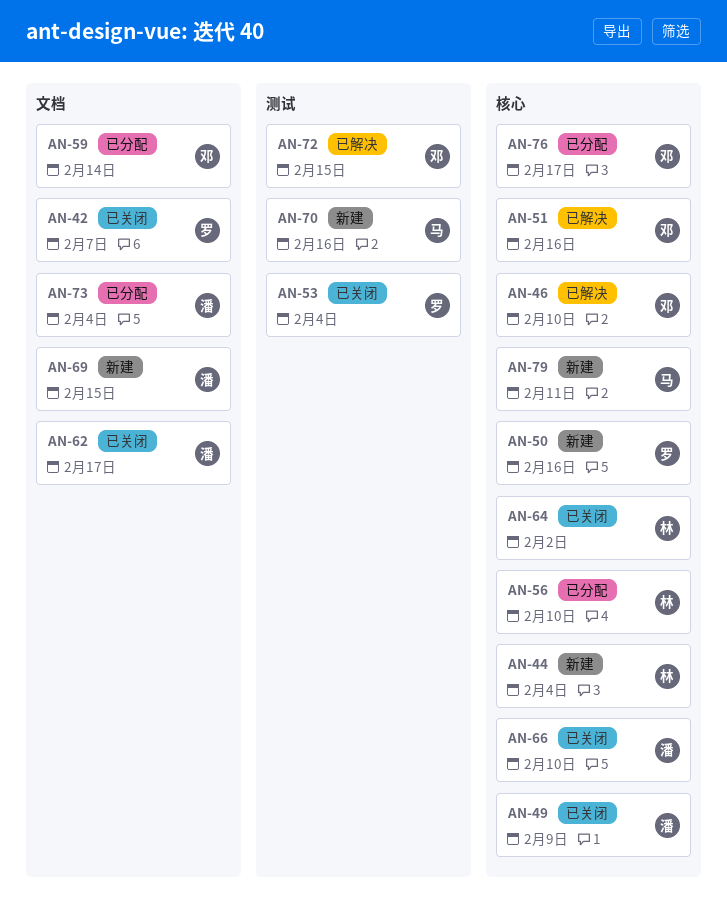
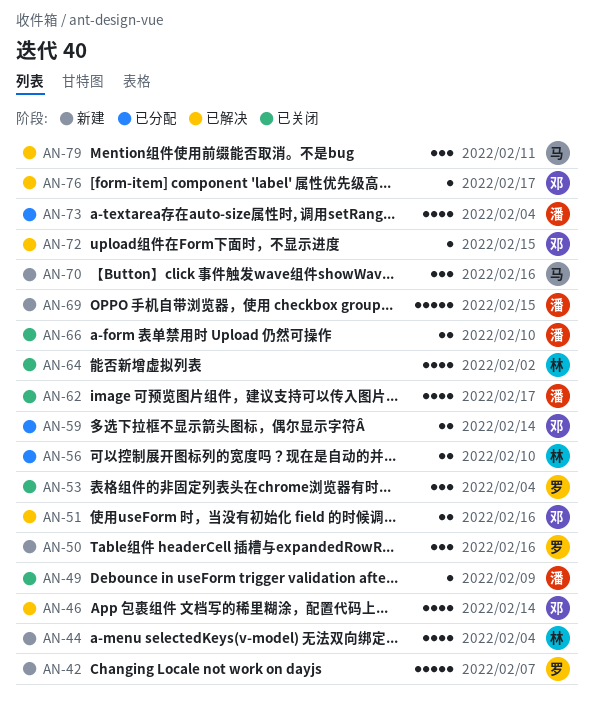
AN-42, status: 已关闭 -> 新建
AN-46, due: Feb 10 -> Feb 14
AN-76, status: 已分配 -> 已解决
AN-79, status: 新建 -> 已解决

